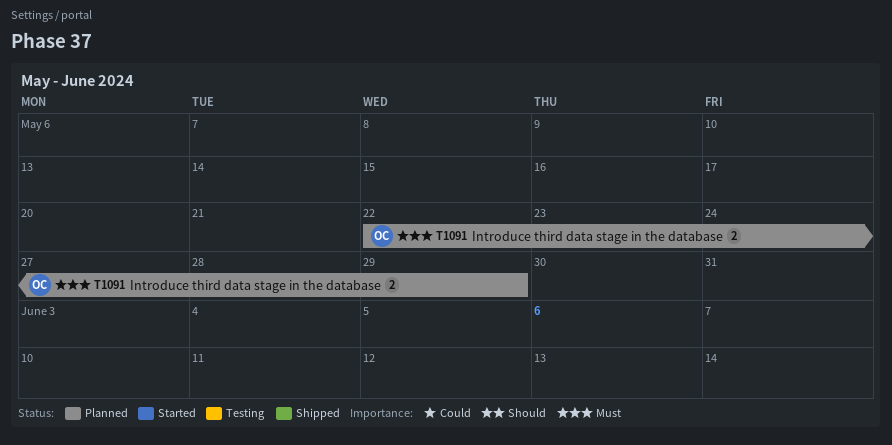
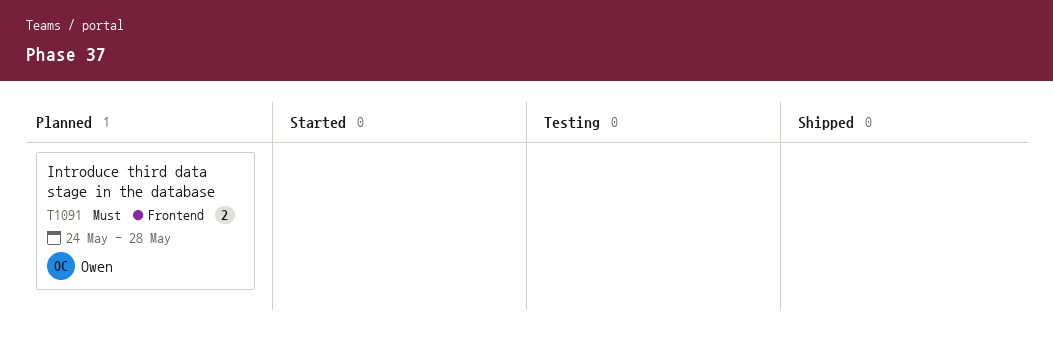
T1091, start: May 22 -> May 24
T1091, due: May 29 -> May 28

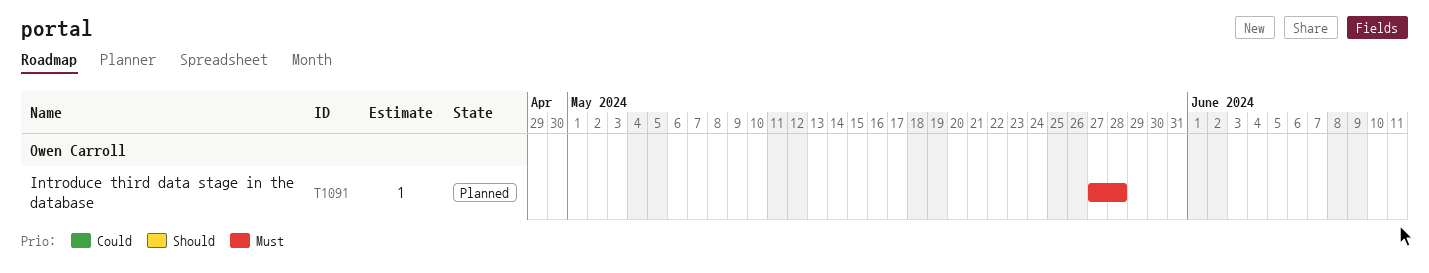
T1091, estimate: 2 -> 1
T1091, start: May 24 -> May 27

